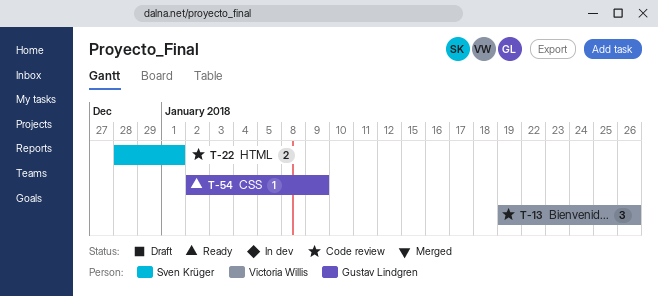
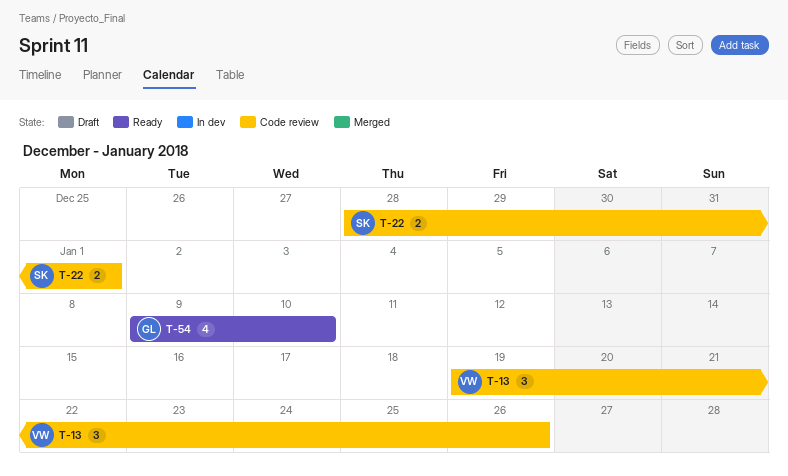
T-54, estimate: 1 -> 4
T-54, start: Jan 2 -> Jan 9
T-54, due: Jan 9 -> Jan 10

